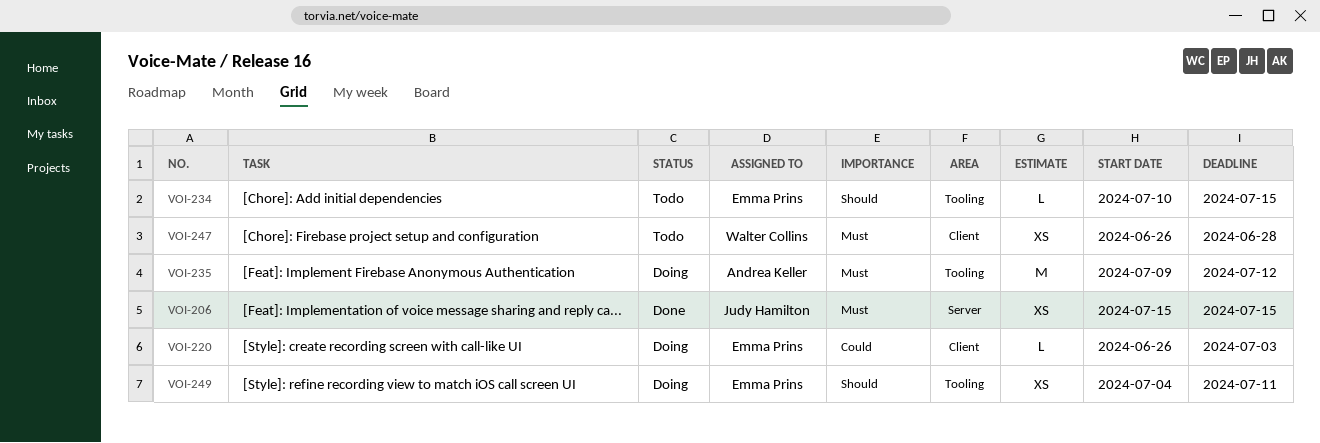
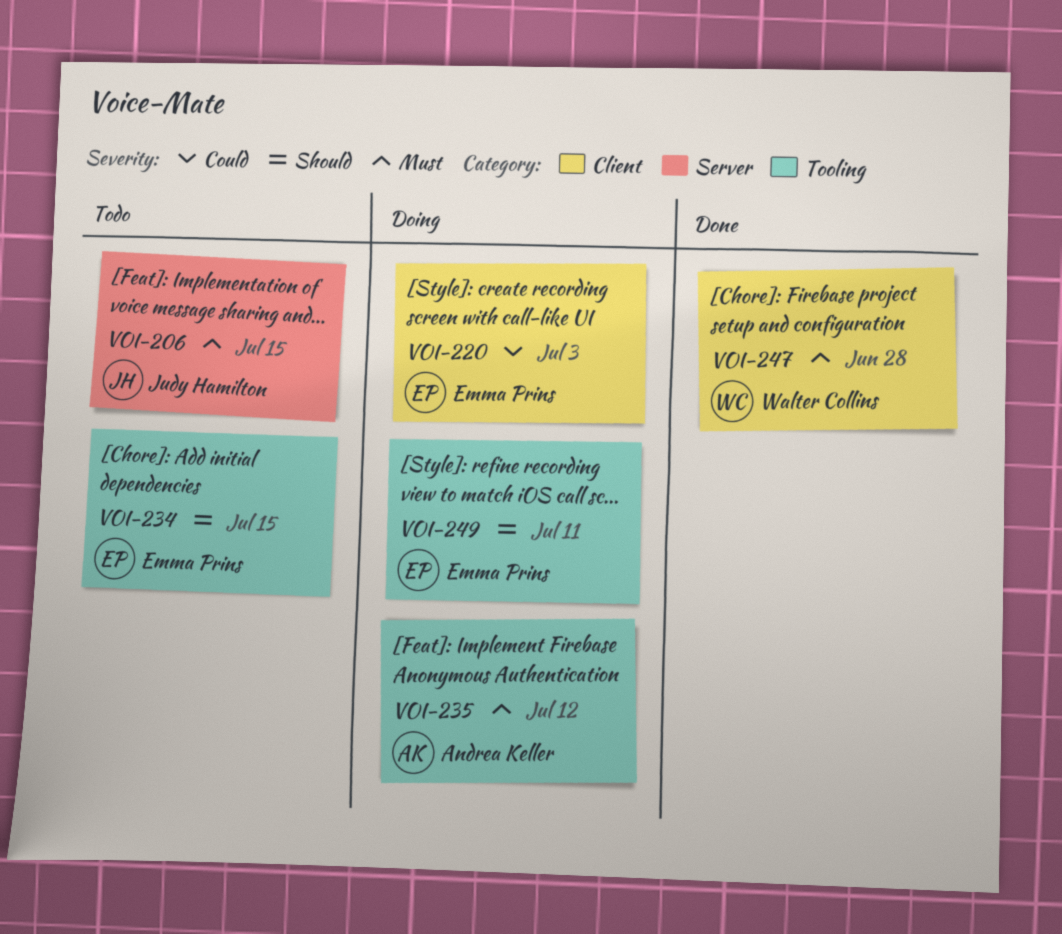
VOI-206, status: Done -> Todo
VOI-247, status: Todo -> Done

